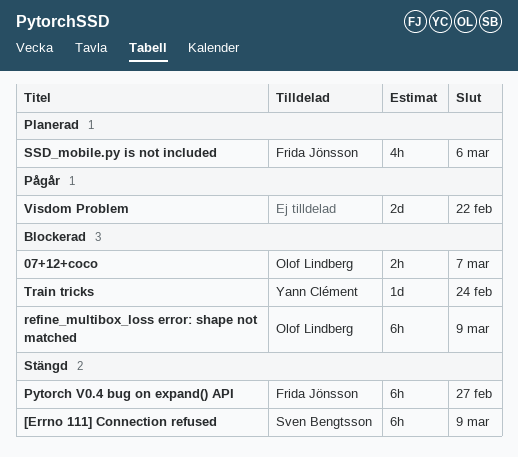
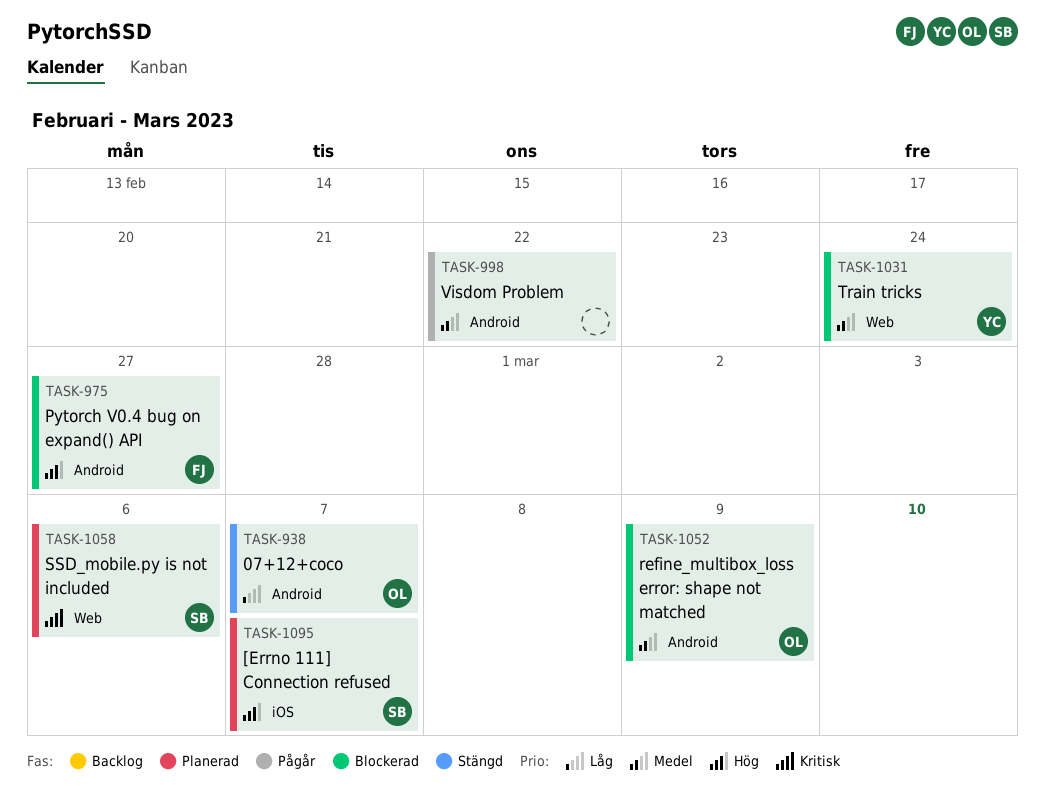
07+12+coco, status: Blockerad -> Stängd
[Errno 111] Connection refused, status: Stängd -> Planerad
[Errno 111] Connection refused, due: Mar 9 -> Mar 7
Pytorch V0.4 bug on expand() API, status: Stängd -> Blockerad
SSD_mobile.py is not included, owner: Frida Jönsson -> Sven Bengtsson

